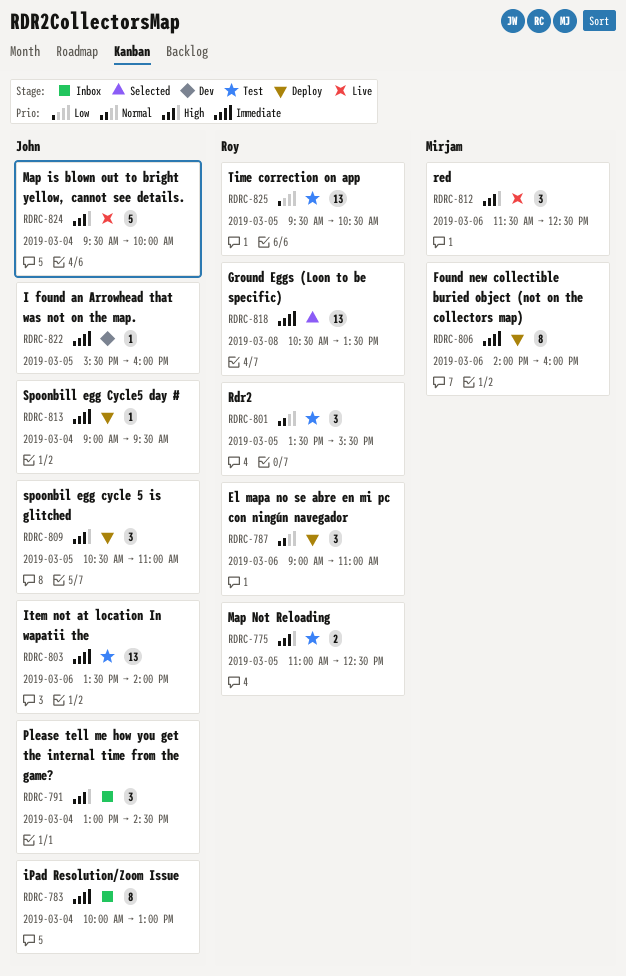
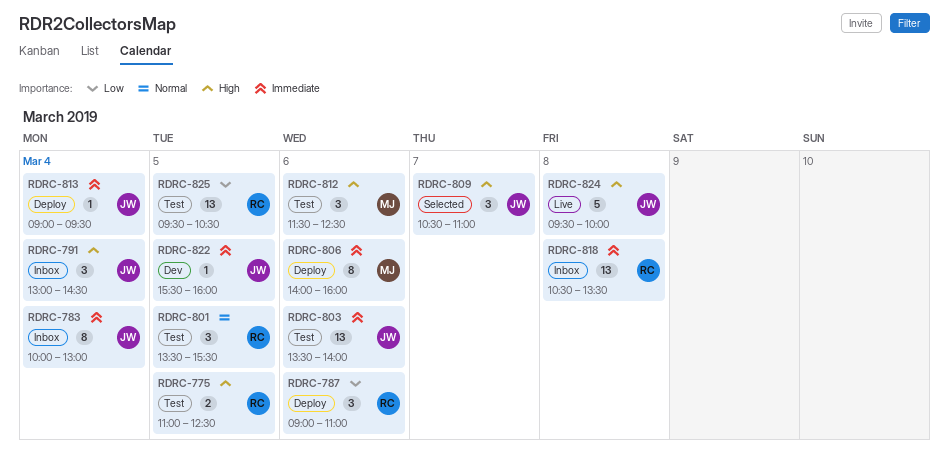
RDRC-787, priority: Normal -> Low
RDRC-809, status: Deploy -> Selected
RDRC-809, day: Mar 5 -> Mar 7
RDRC-812, status: Live -> Test
RDRC-818, status: Selected -> Inbox
RDRC-824, day: Mar 4 -> Mar 8

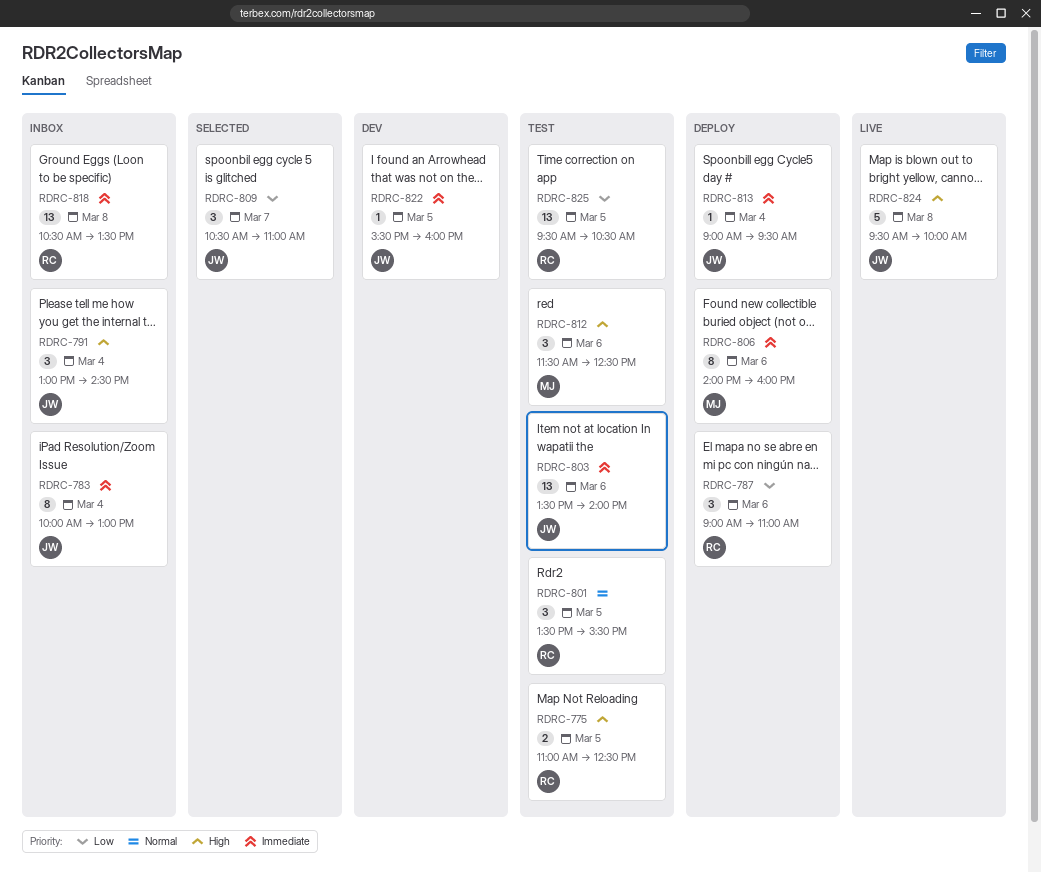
RDRC-809, priority: High -> Low

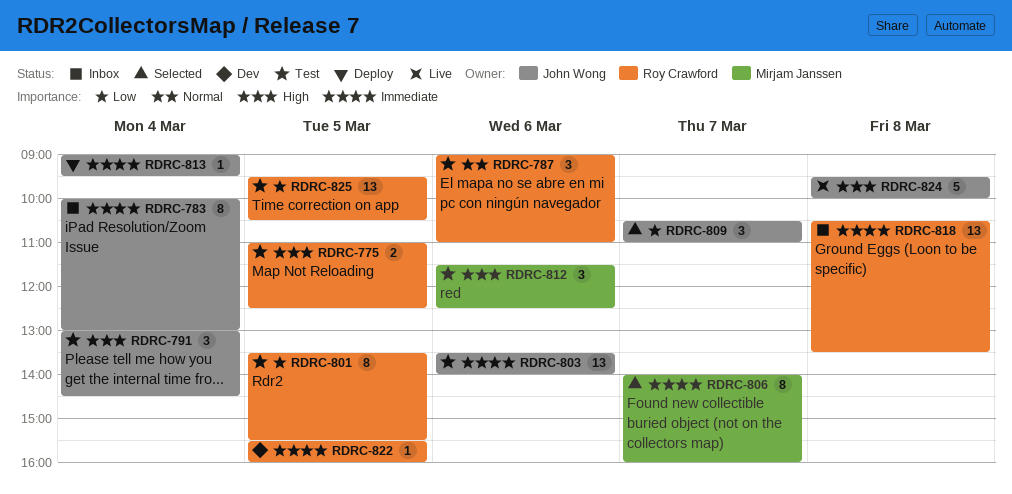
RDRC-787, status: Deploy -> Test
RDRC-787, priority: Low -> Normal
RDRC-791, status: Inbox -> Test
RDRC-801, priority: Normal -> Low
RDRC-801, estimate: 3 -> 8
RDRC-806, status: Deploy -> Selected
RDRC-806, day: Mar 6 -> Mar 7
RDRC-822, owner: John Wong -> Roy Crawford

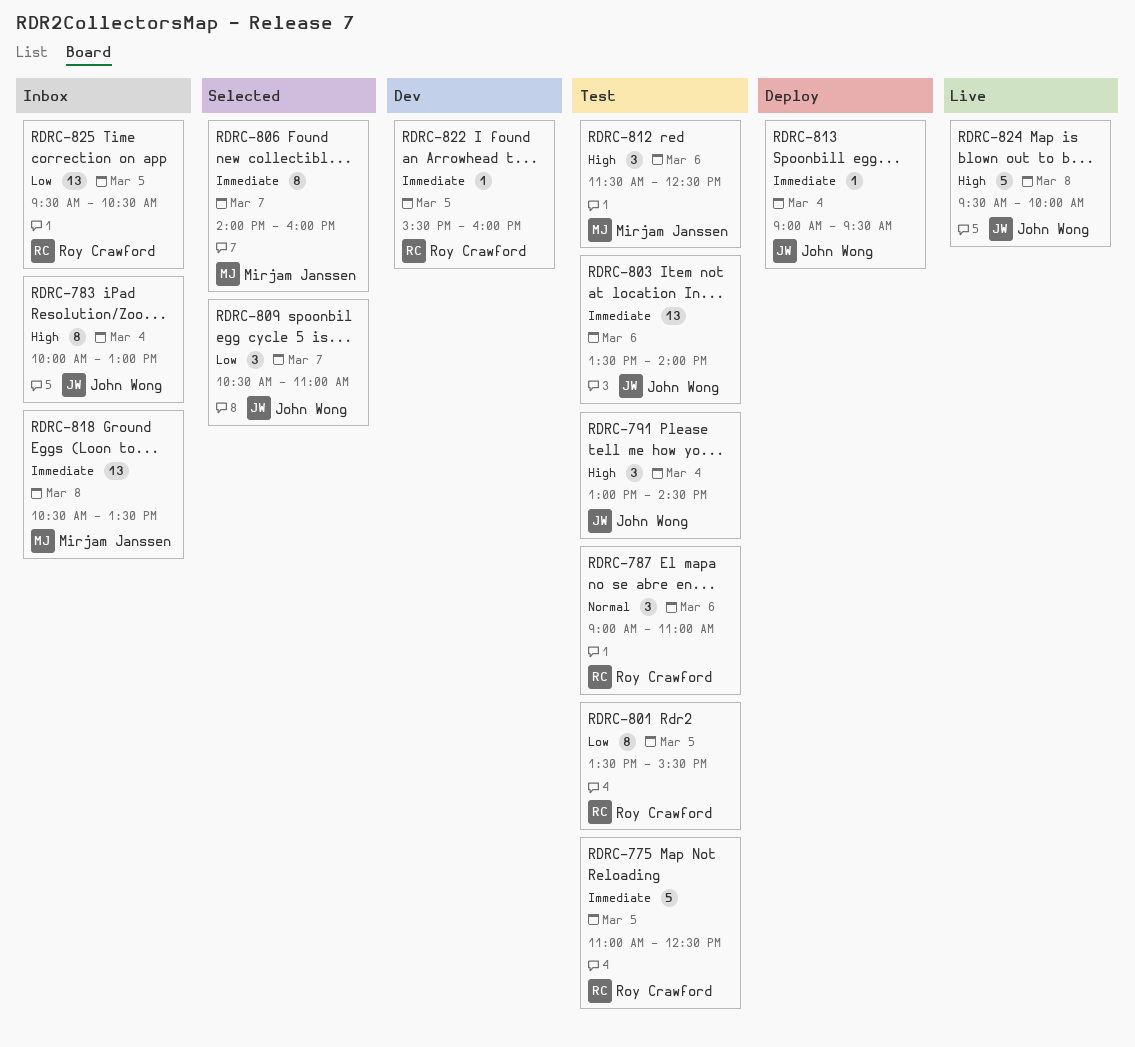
RDRC-775, priority: High -> Immediate
RDRC-775, estimate: 2 -> 5
RDRC-783, priority: Immediate -> High
RDRC-818, owner: Roy Crawford -> Mirjam Janssen
RDRC-825, status: Test -> Inbox

